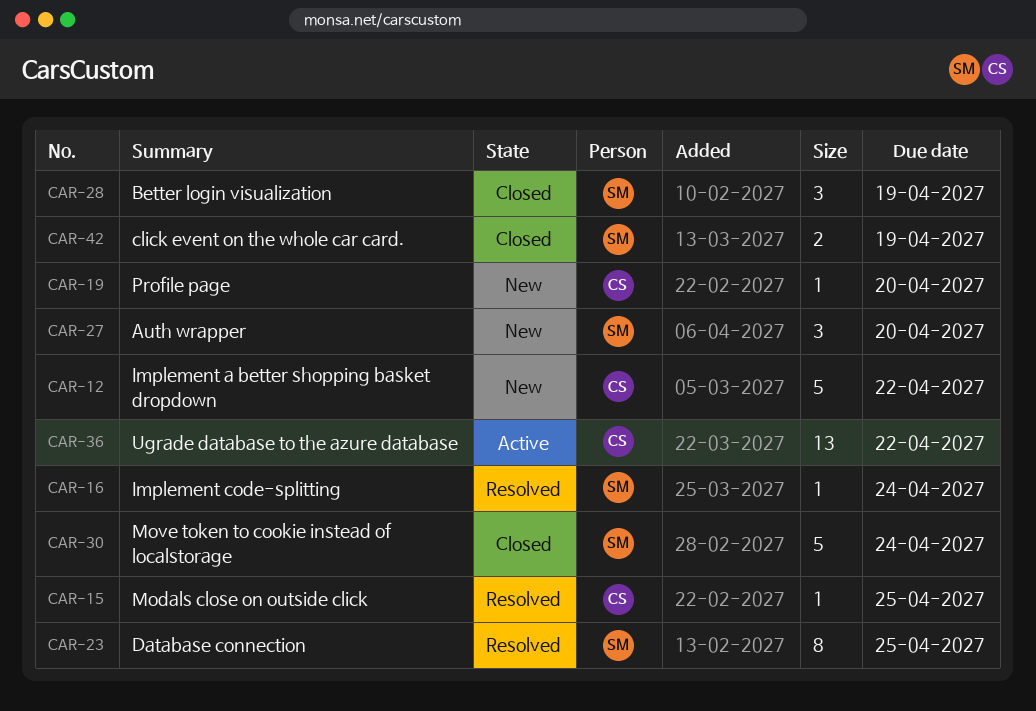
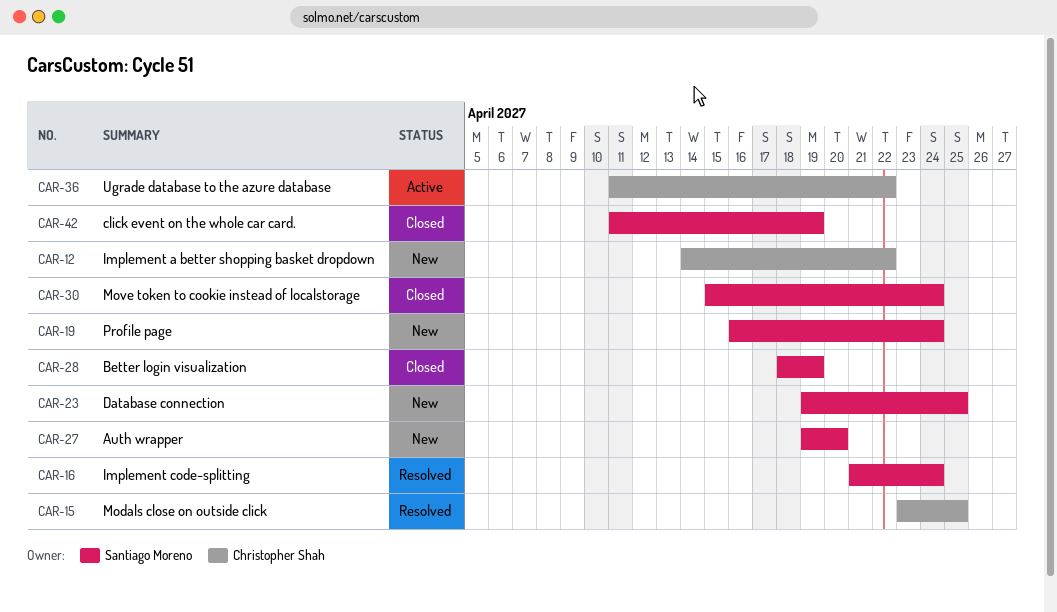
CAR-19, owner: Christopher Shah -> Santiago Moreno
CAR-19, due: Apr 20 -> Apr 24
CAR-23, status: Resolved -> New

